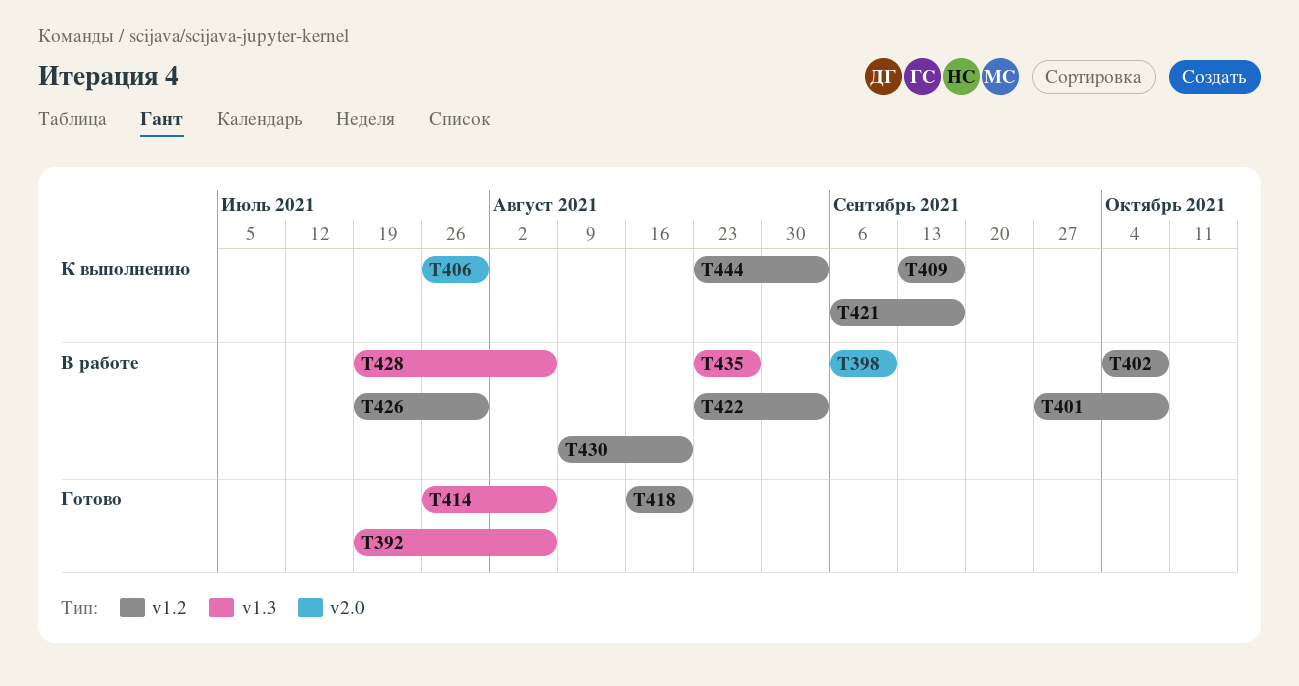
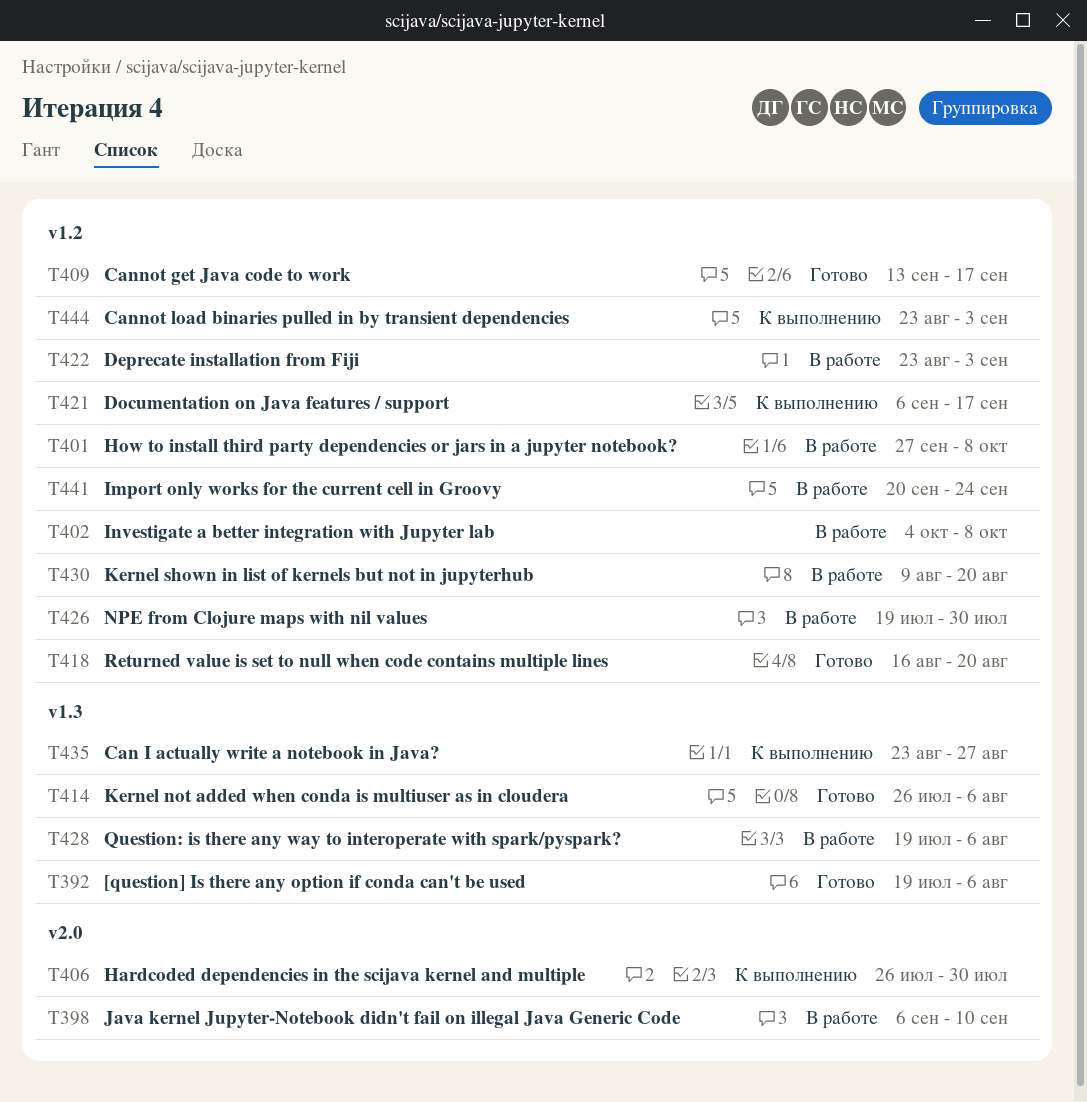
T409, status: К выполнению -> Готово
T435, status: В работе -> К выполнению
T441: none -> present

